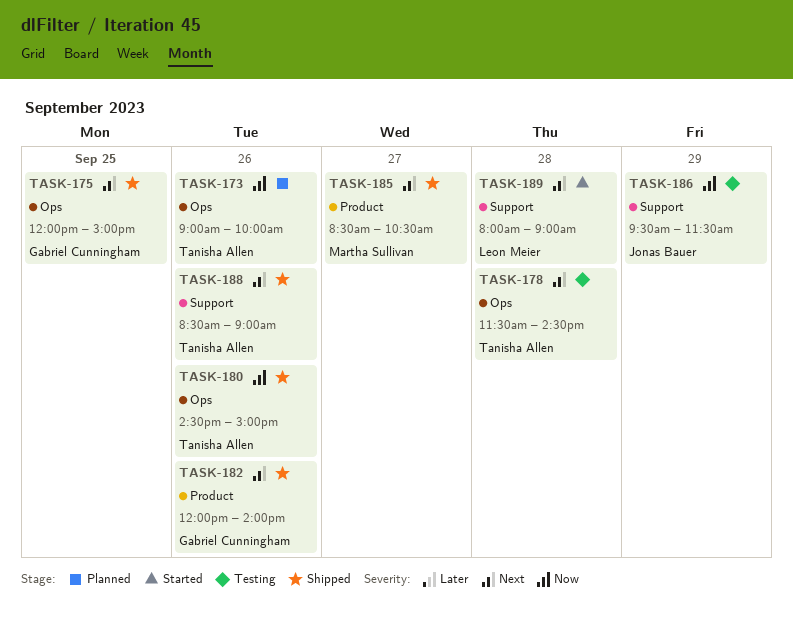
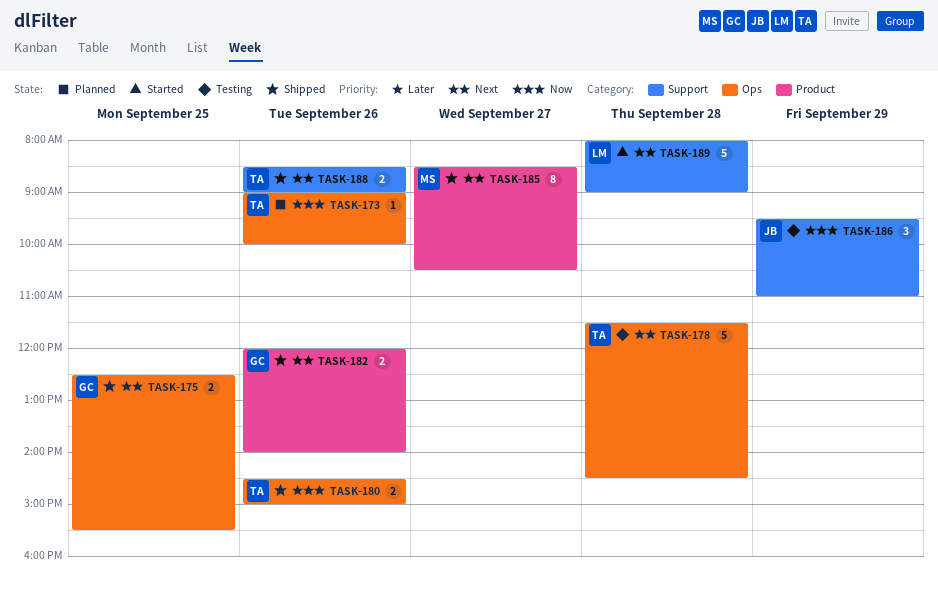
TASK-175, begins: 12:00 -> 12:30
TASK-175, ends: 15:00 -> 15:30
TASK-186, ends: 11:30 -> 11:00

